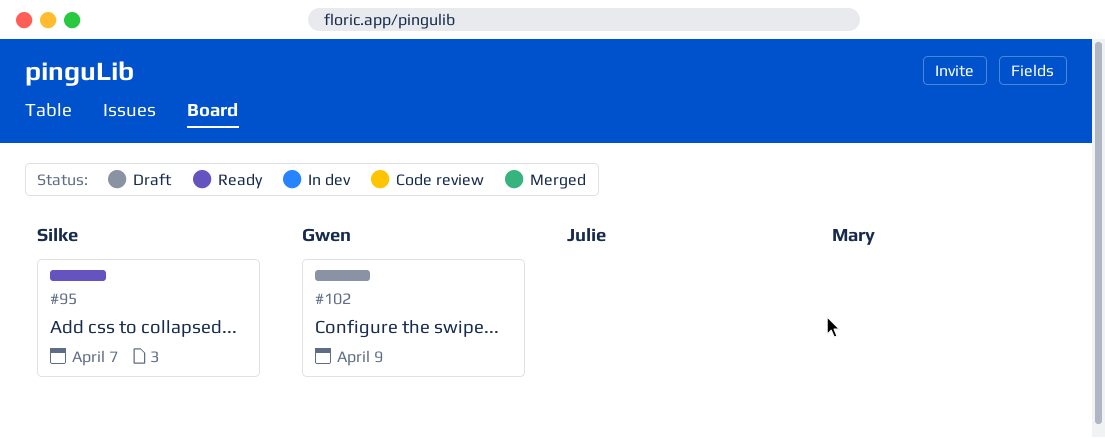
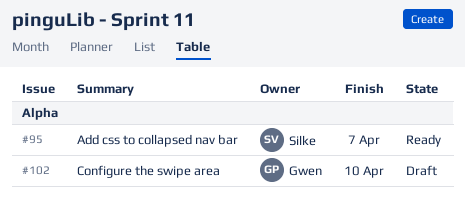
#102, due: Apr 9 -> Apr 10

